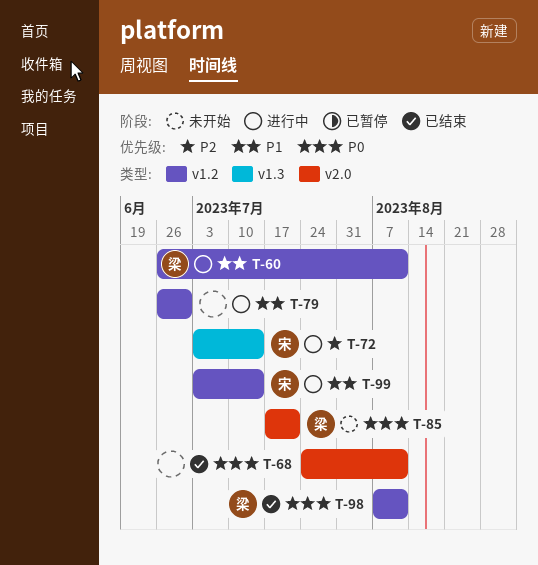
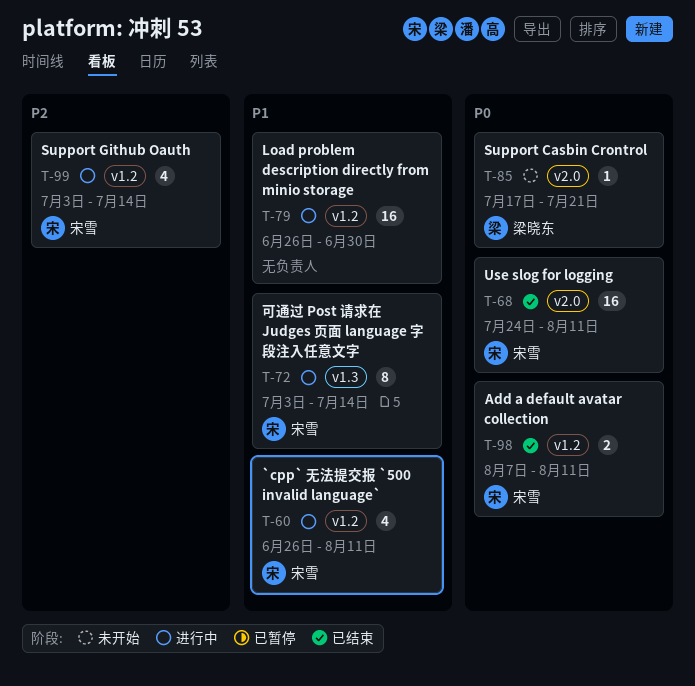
T-60, owner: 梁晓东 -> 宋雪
T-68, owner: none -> 宋雪
T-72, priority: P2 -> P1
T-98, owner: 梁晓东 -> 宋雪
T-99, priority: P1 -> P2

